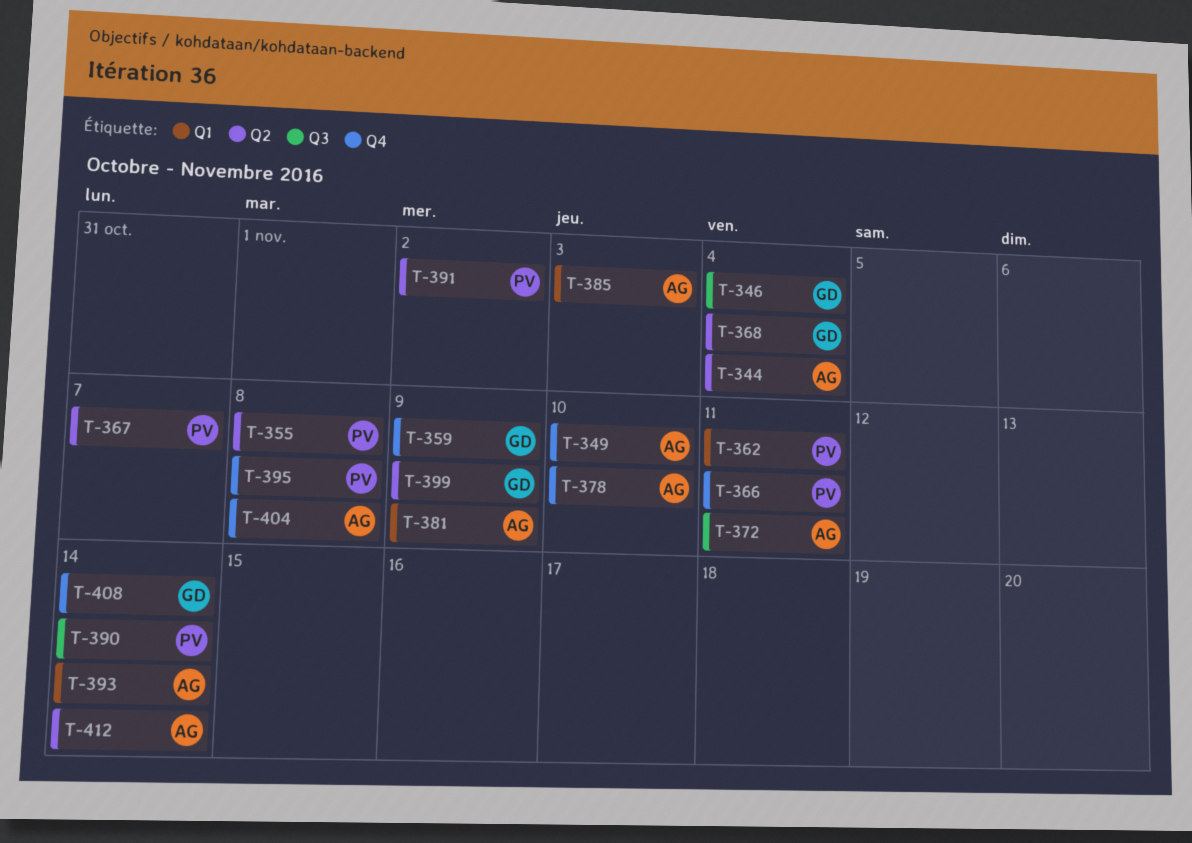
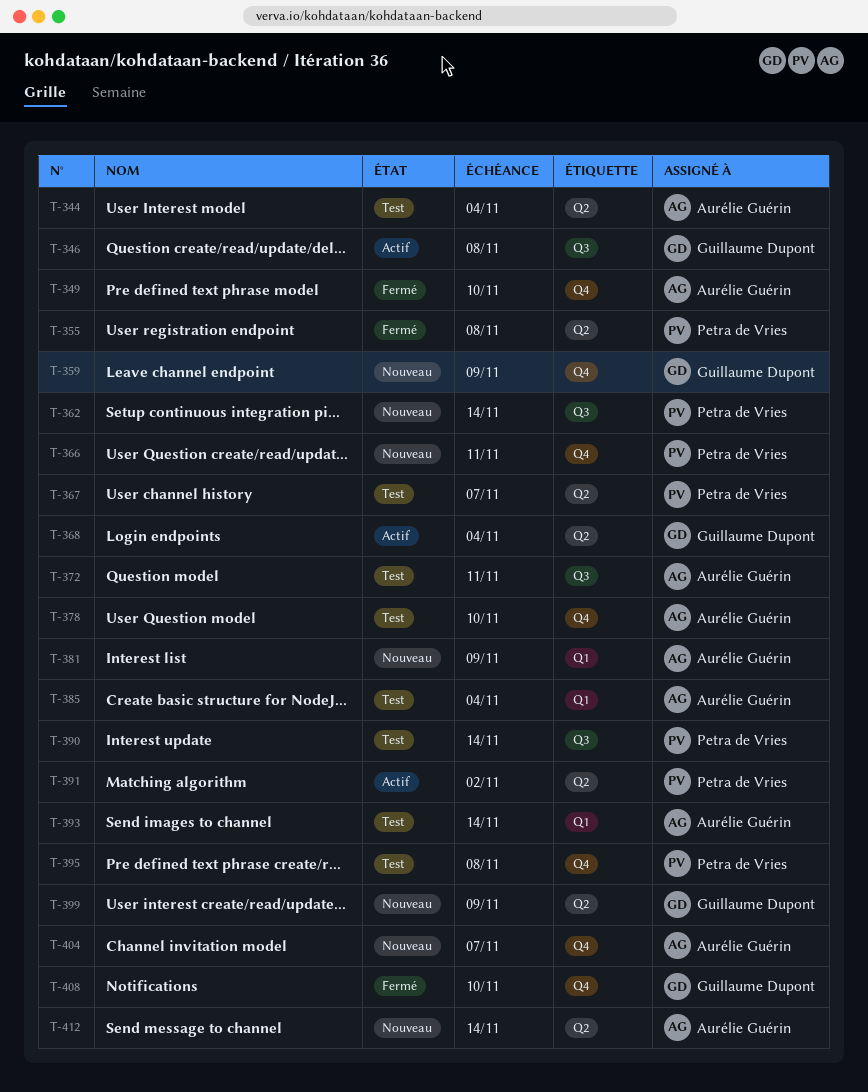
T-346, due: Nov 4 -> Nov 8
T-362, label: Q1 -> Q3
T-362, due: Nov 11 -> Nov 14
T-385, due: Nov 3 -> Nov 4
T-404, due: Nov 8 -> Nov 7
T-408, due: Nov 14 -> Nov 10

